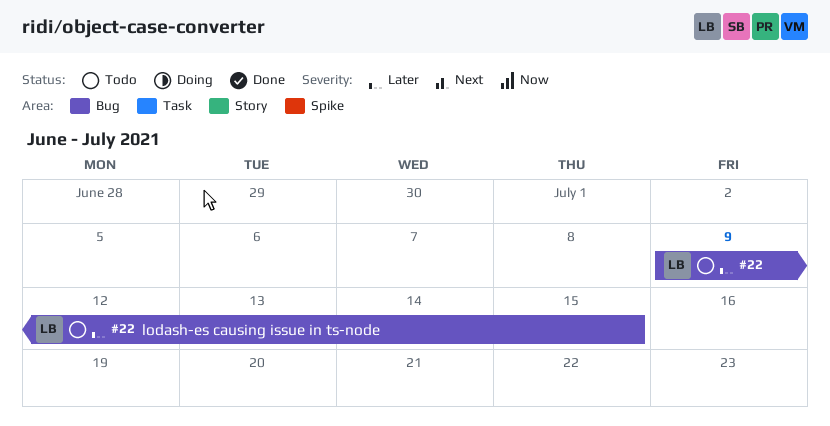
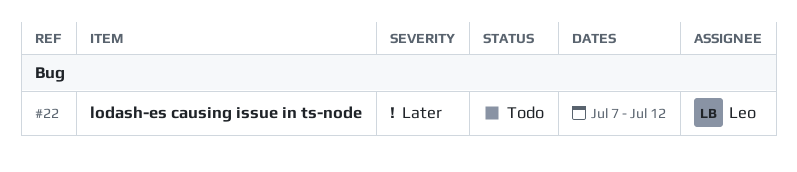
#22, start: Jul 9 -> Jul 7
#22, due: Jul 15 -> Jul 12

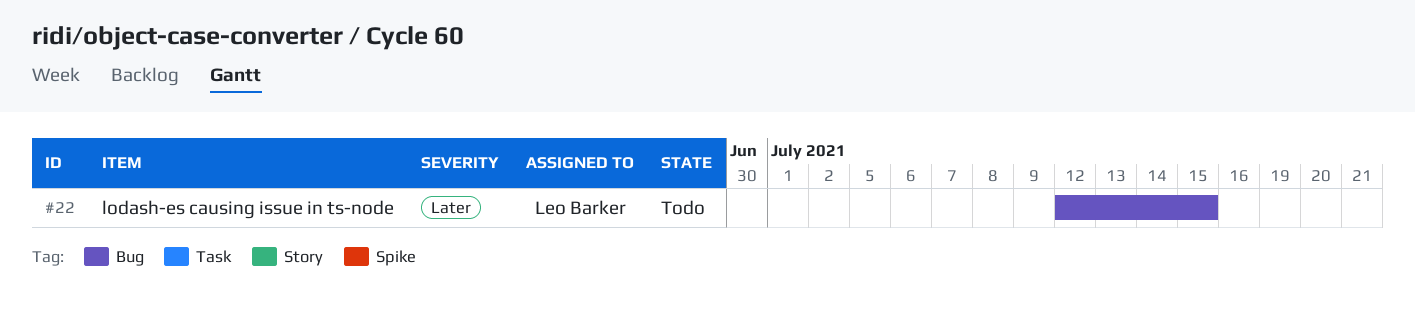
#22, start: Jul 7 -> Jul 12
#22, due: Jul 12 -> Jul 15

